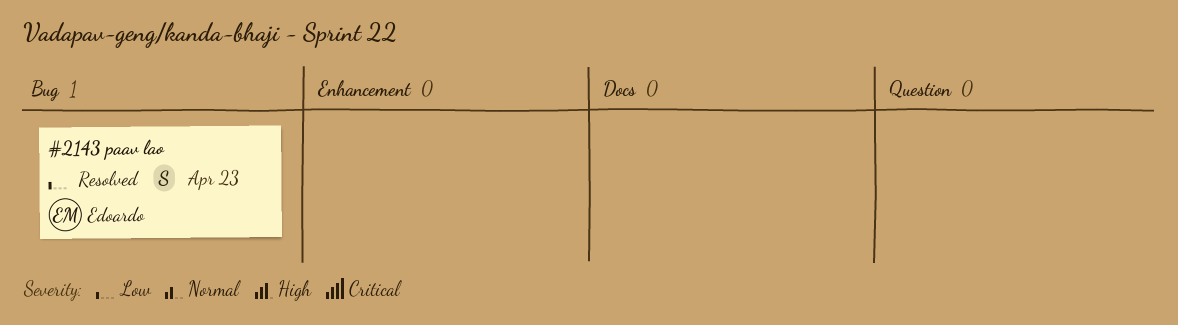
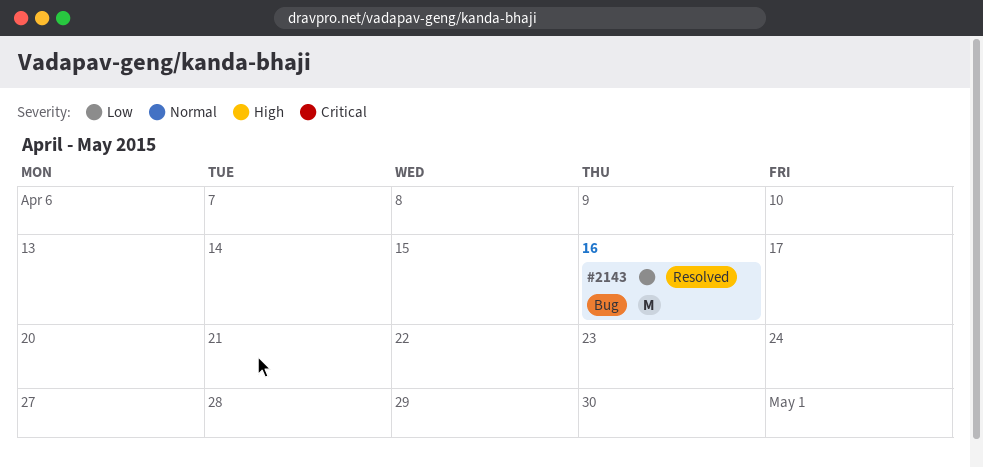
#2143, estimate: S -> M
#2143, due: Apr 23 -> Apr 16

